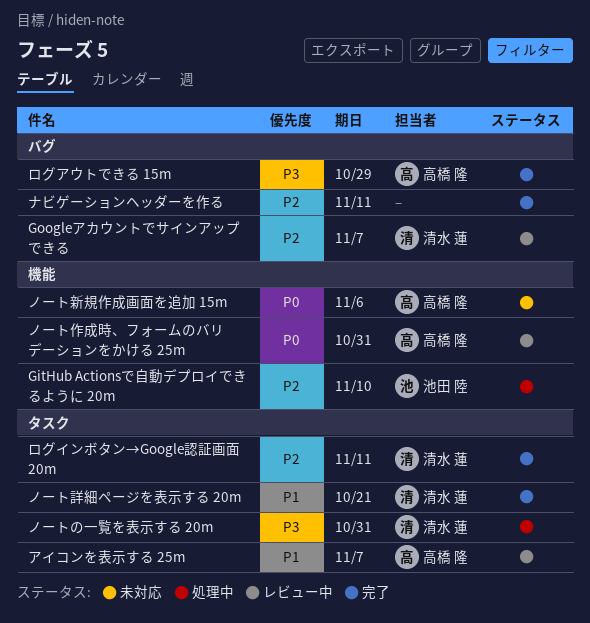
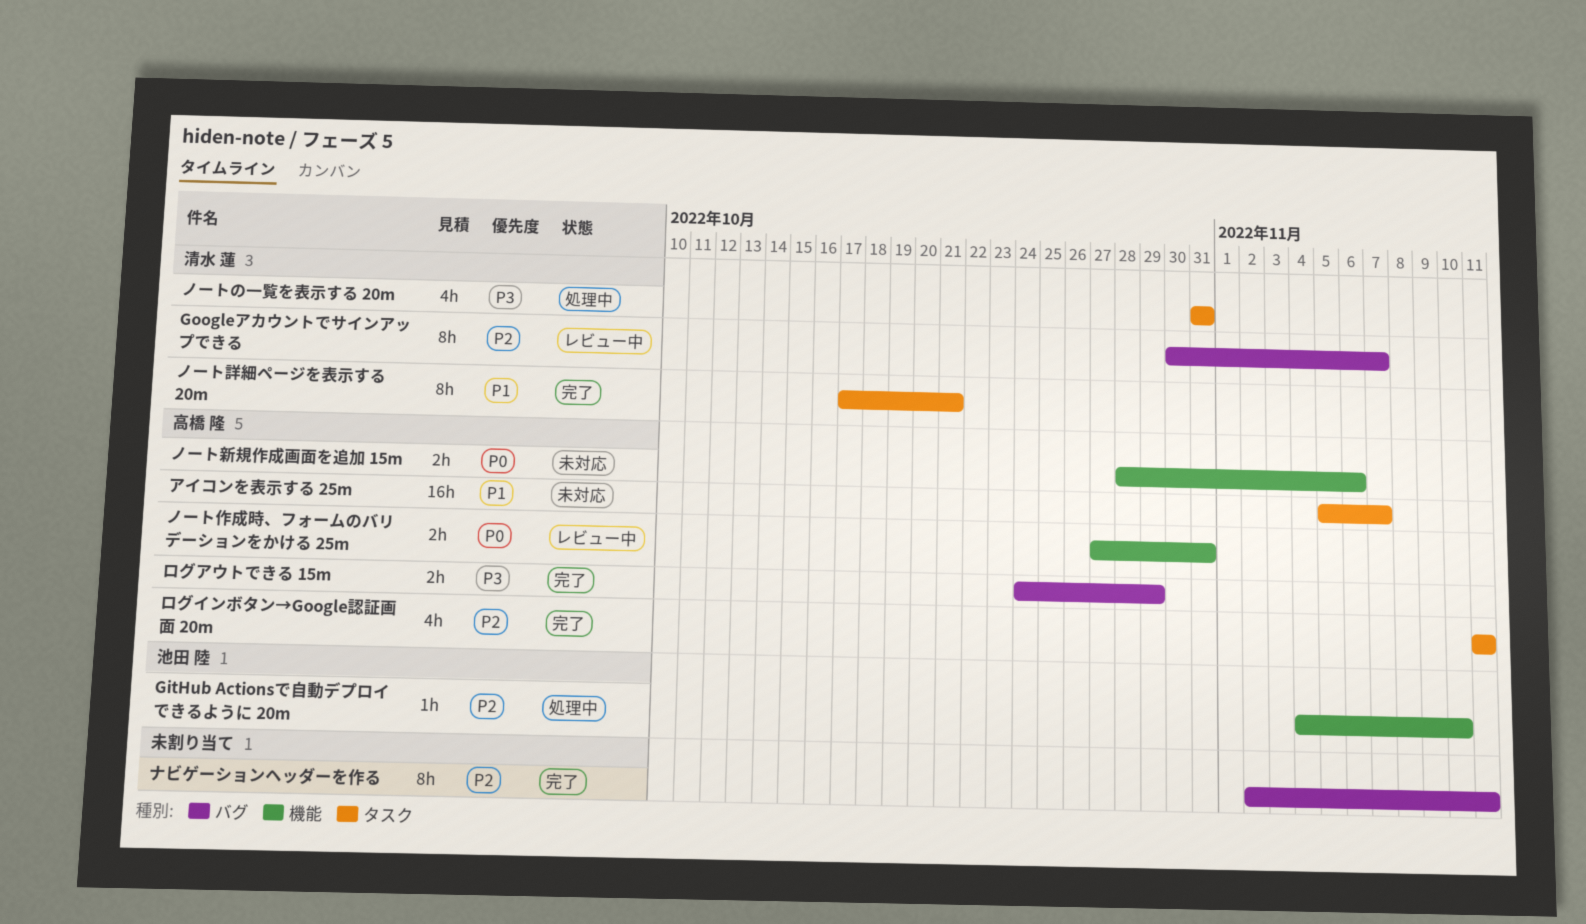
アイコンを表示する 25m, status: レビュー中 -> 未対応
ログインボタン→Google認証画面 20m, owner: 清水 蓮 -> 高橋 隆

